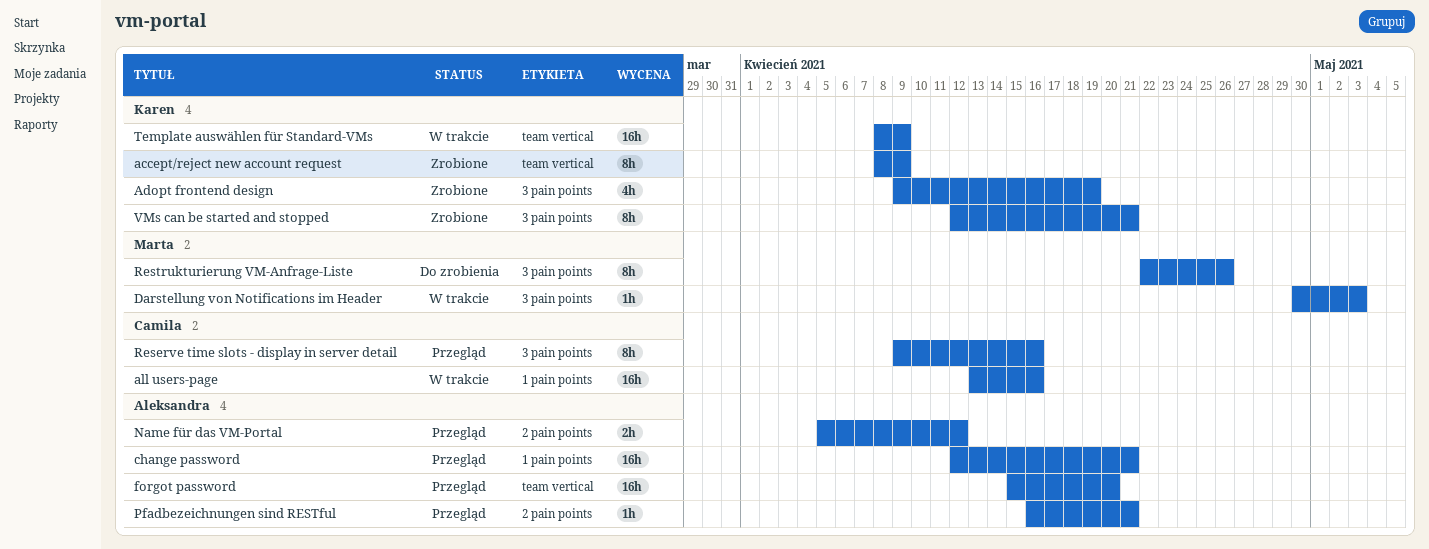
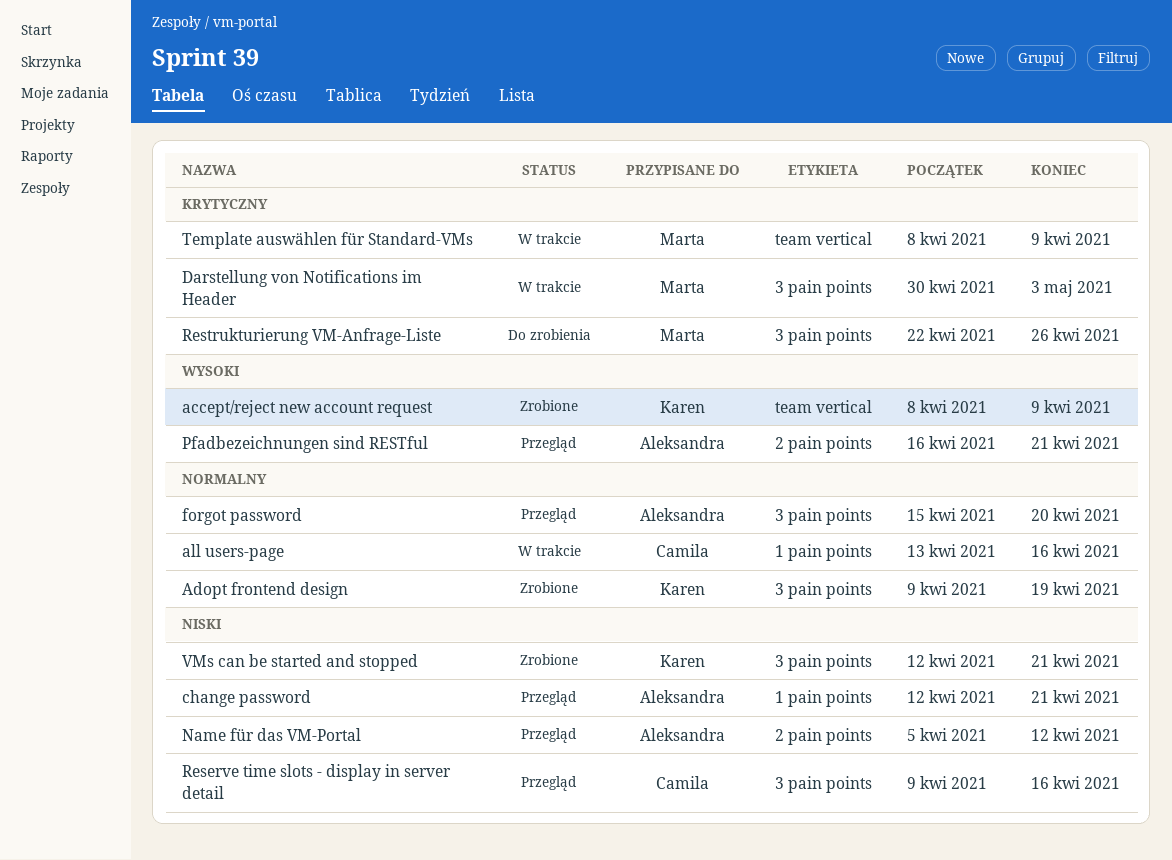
forgot password, label: team vertical -> 3 pain points
Template auswählen für Standard-VMs, owner: Karen -> Marta

